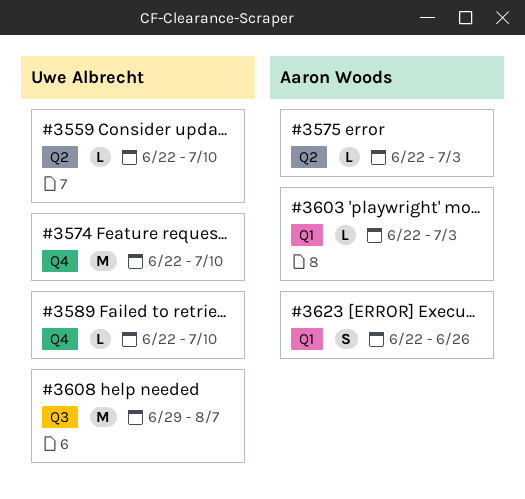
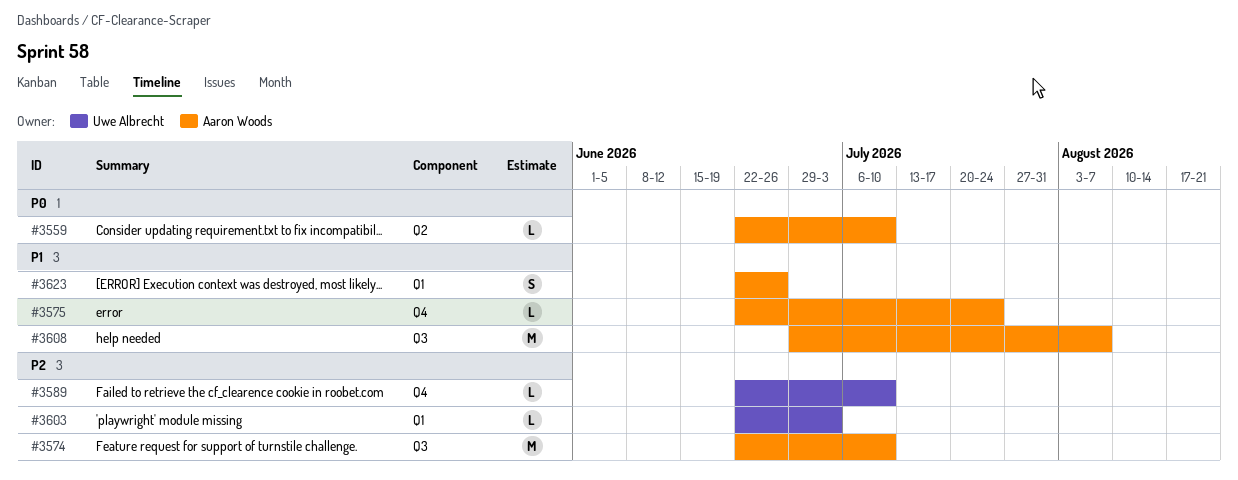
#3559, owner: Uwe Albrecht -> Aaron Woods
#3574, owner: Uwe Albrecht -> Aaron Woods
#3574, label: Q4 -> Q3
#3575, label: Q2 -> Q4
#3575, due: Jul 3 -> Jul 24
#3603, owner: Aaron Woods -> Uwe Albrecht
#3608, owner: Uwe Albrecht -> Aaron Woods

